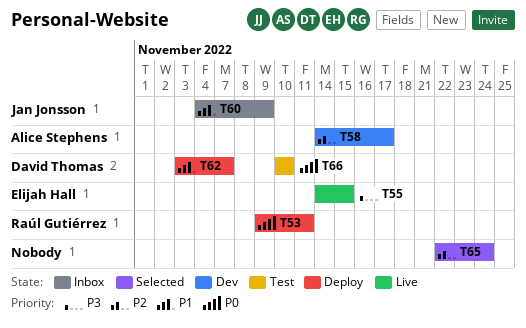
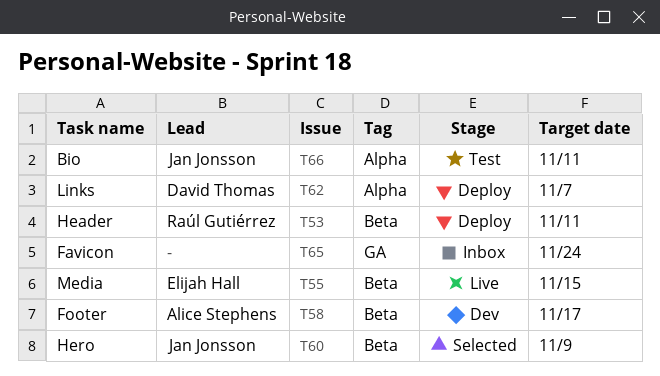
T60, status: Inbox -> Selected
T65, status: Selected -> Inbox
T66, owner: David Thomas -> Jan Jonsson
T66, due: Nov 10 -> Nov 11

